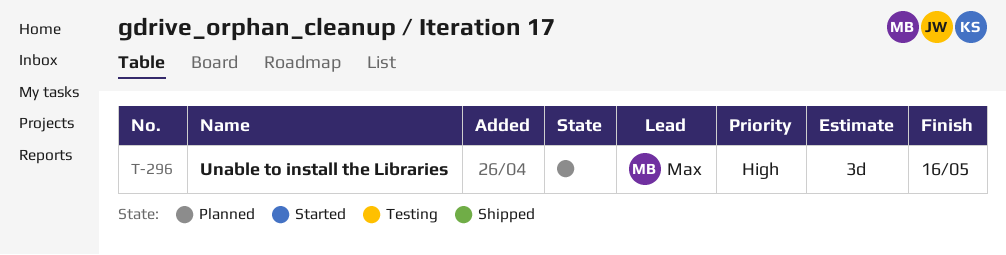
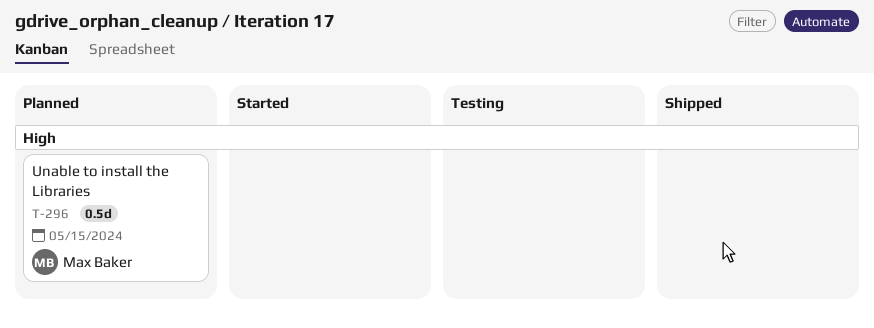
T-296, estimate: 3d -> 0.5d
T-296, due: May 16 -> May 15

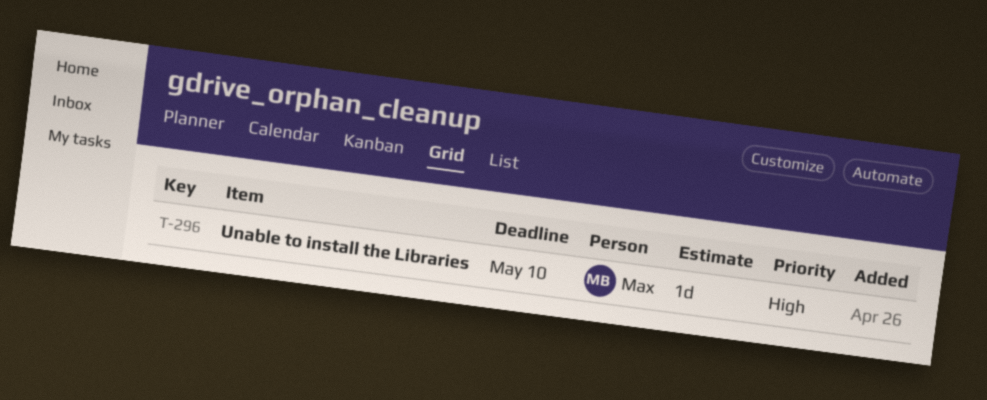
T-296, estimate: 0.5d -> 1d
T-296, due: May 15 -> May 10

